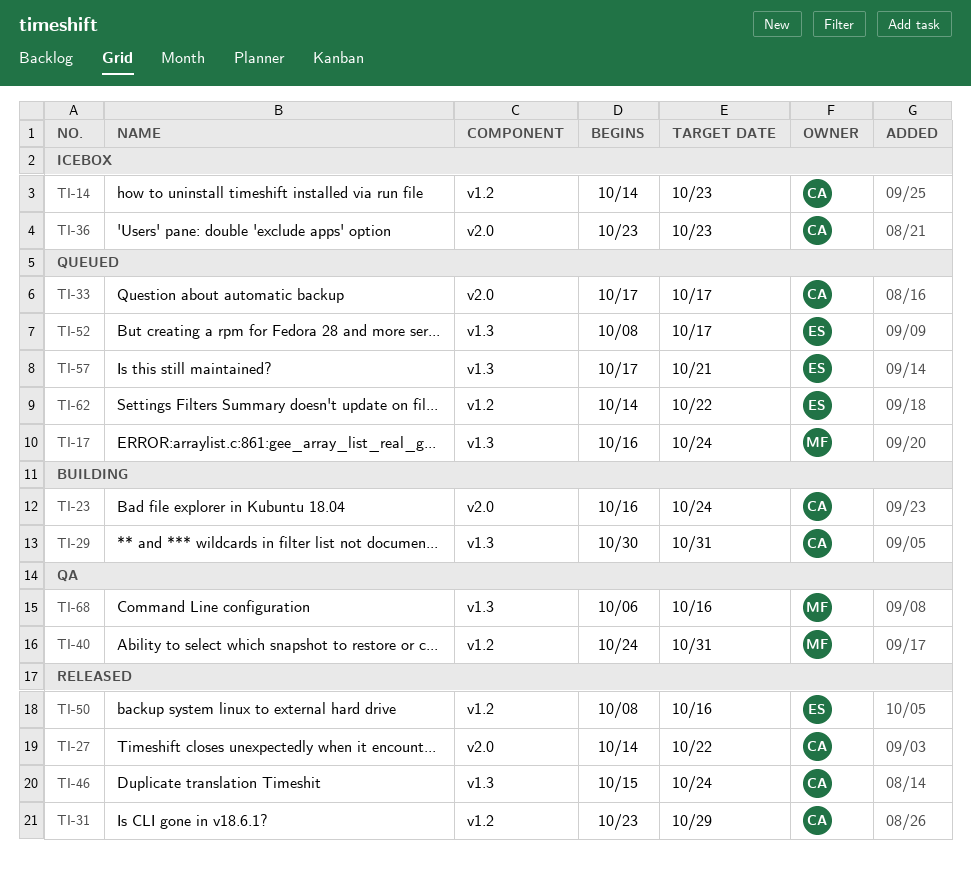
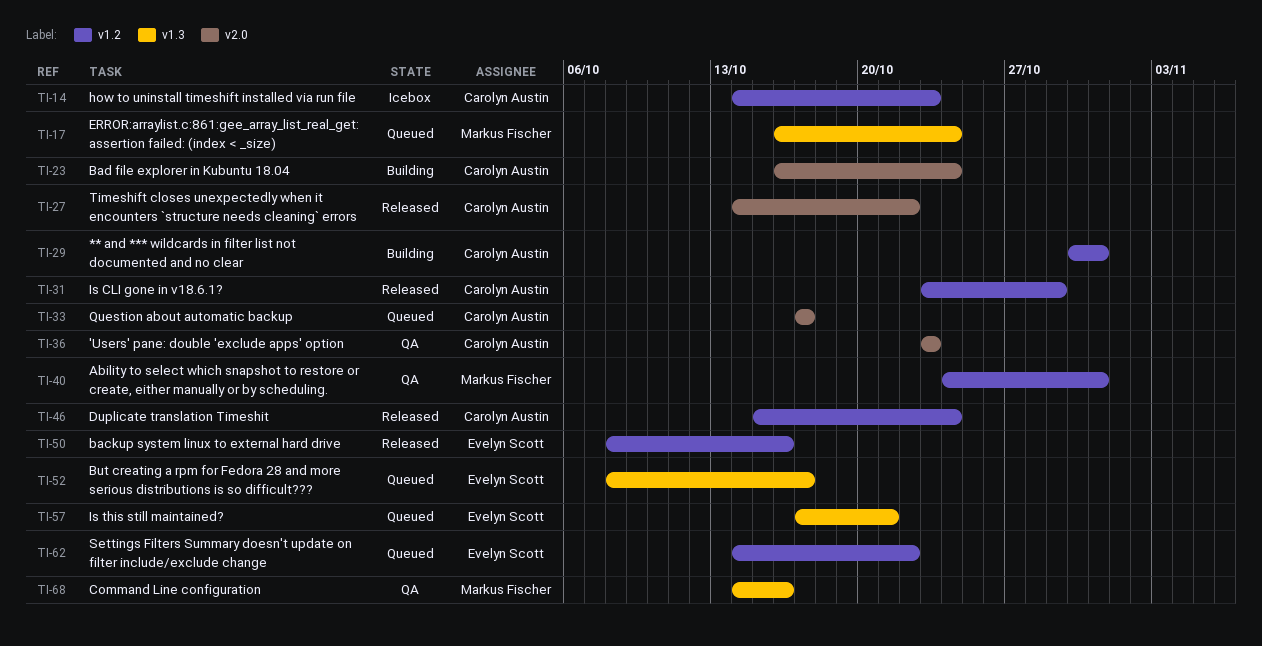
TI-29, label: v1.3 -> v1.2
TI-36, status: Icebox -> QA
TI-46, label: v1.3 -> v1.2
TI-68, start: Oct 6 -> Oct 14

